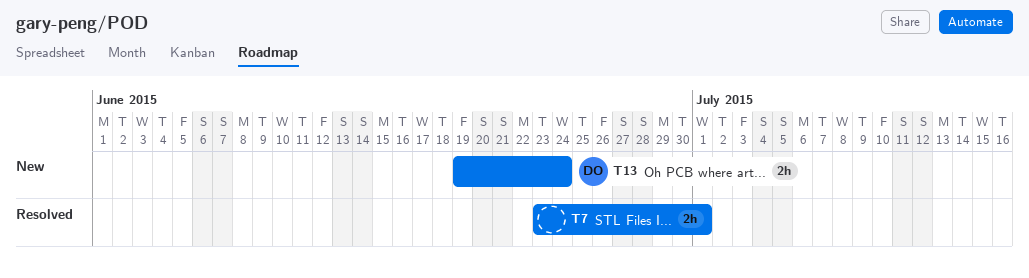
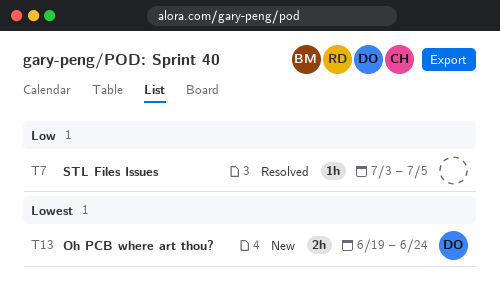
T7, estimate: 2h -> 1h
T7, start: Jun 23 -> Jul 3
T7, due: Jul 1 -> Jul 5

